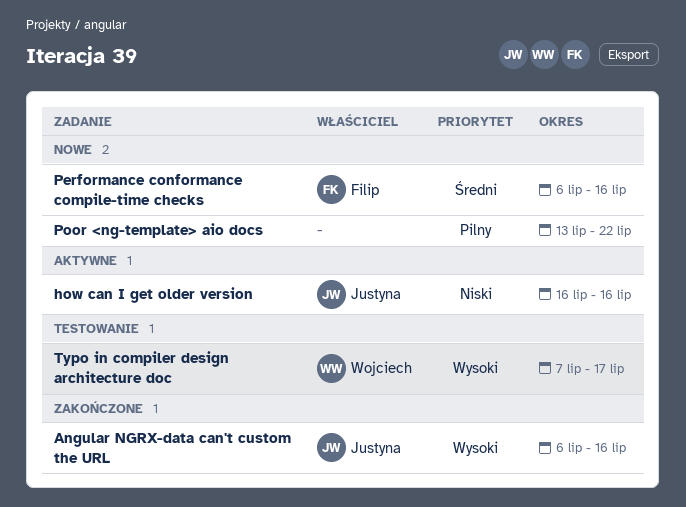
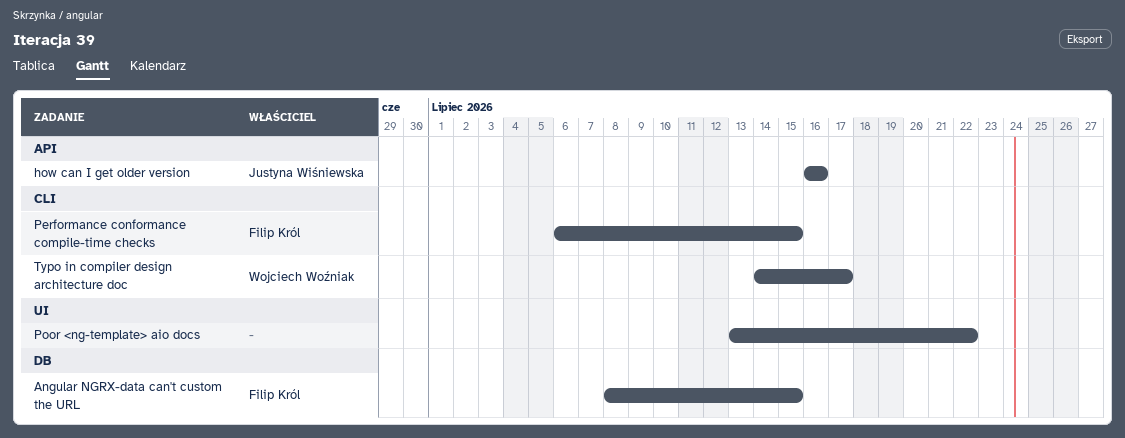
Angular NGRX-data can't custom the URL, owner: Justyna Wiśniewska -> Filip Król
Angular NGRX-data can't custom the URL, start: Jul 6 -> Jul 8
Angular NGRX-data can't custom the URL, due: Jul 16 -> Jul 15
Performance conformance compile-time checks, due: Jul 16 -> Jul 15
Typo in compiler design architecture doc, start: Jul 7 -> Jul 14

